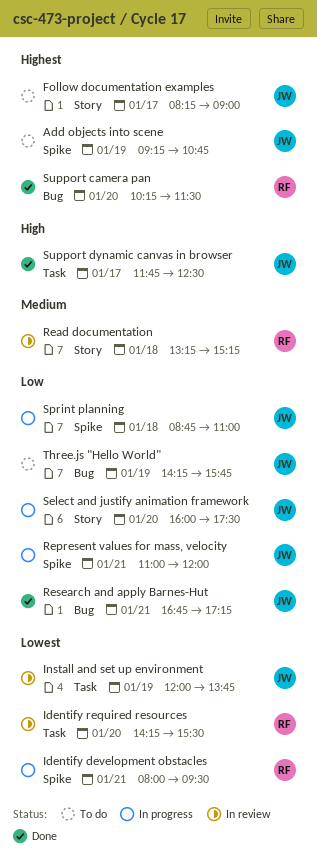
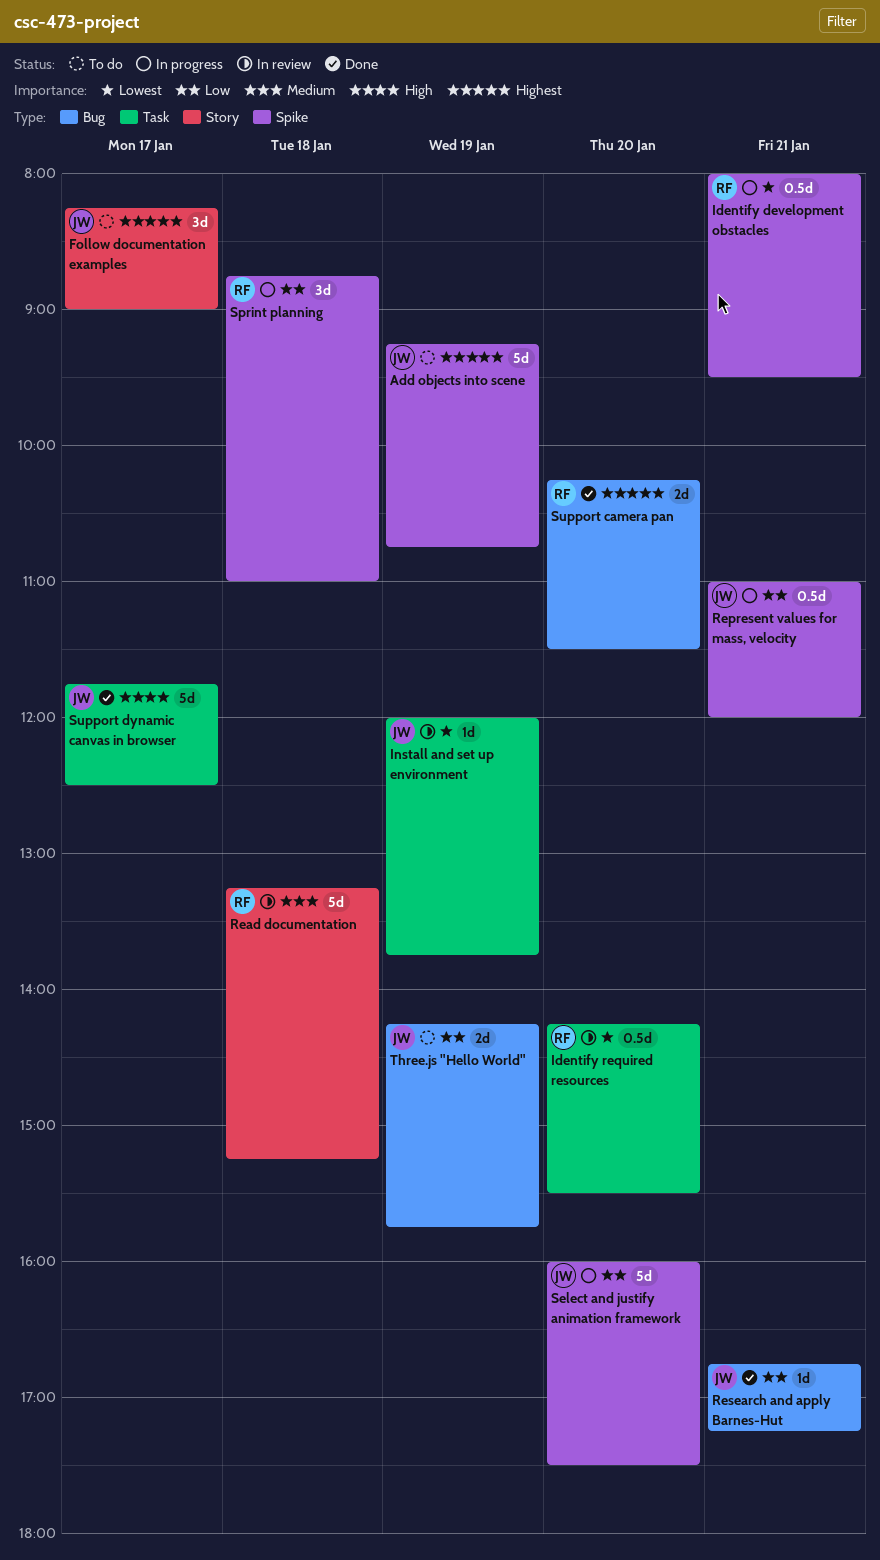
Select and justify animation framework, label: Story -> Spike
Sprint planning, owner: JW -> RF

